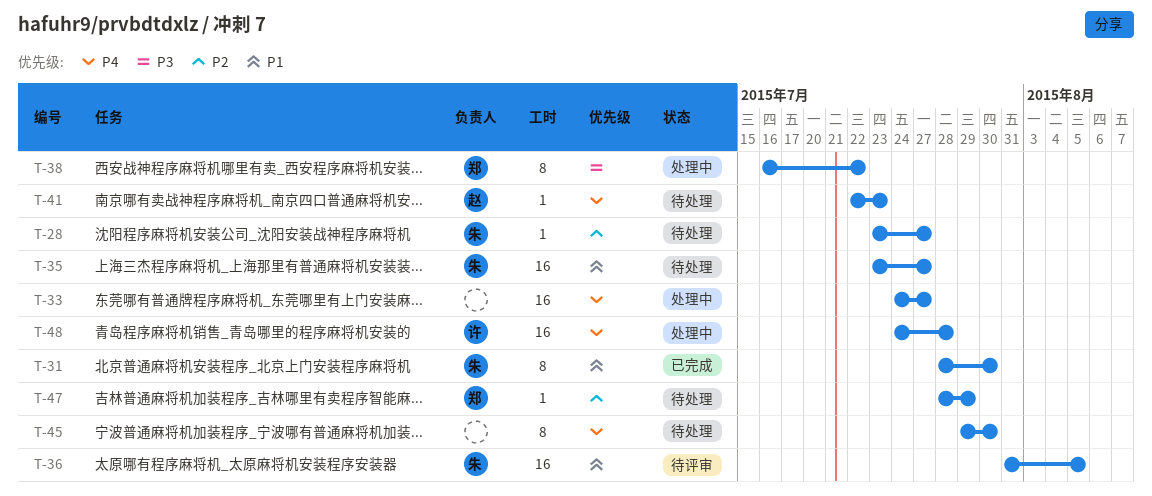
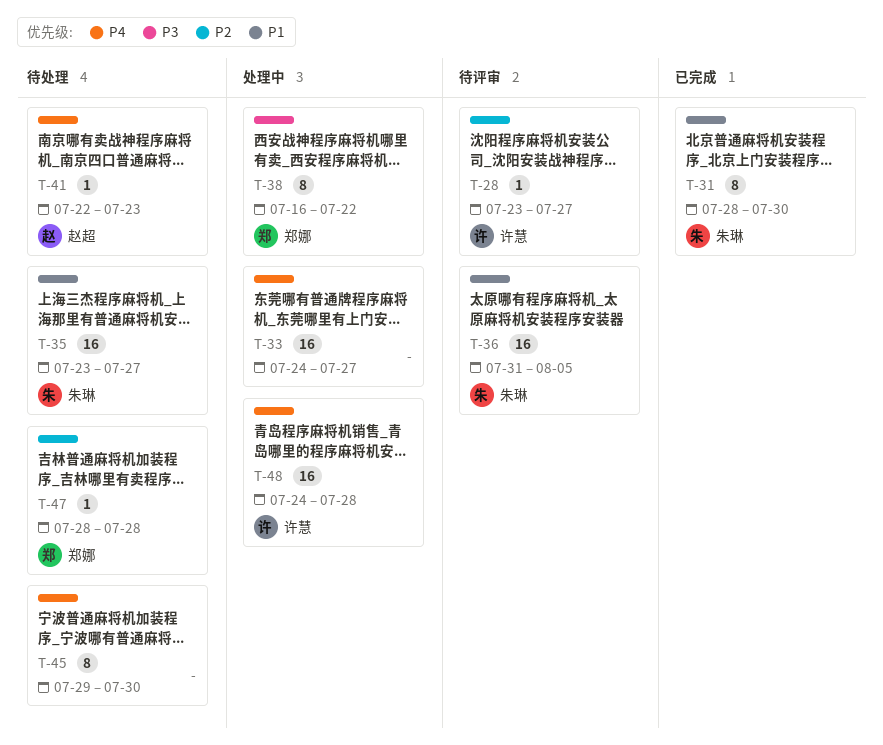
T-28, status: 待处理 -> 待评审
T-28, owner: 朱琳 -> 许慧
T-47, due: Jul 29 -> Jul 28

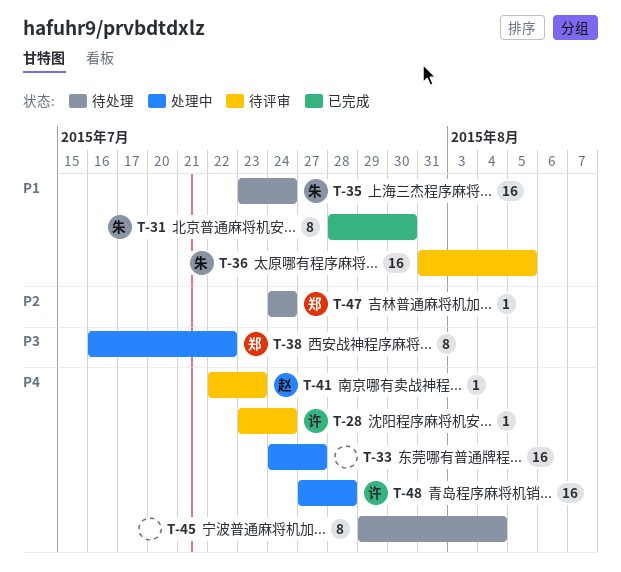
T-28, priority: P2 -> P4
T-28, due: Jul 27 -> Jul 24
T-35, due: Jul 27 -> Jul 24
T-41, status: 待处理 -> 待评审
T-45, due: Jul 30 -> Aug 4
T-47, start: Jul 28 -> Jul 24
T-47, due: Jul 28 -> Jul 24
T-48, start: Jul 24 -> Jul 27

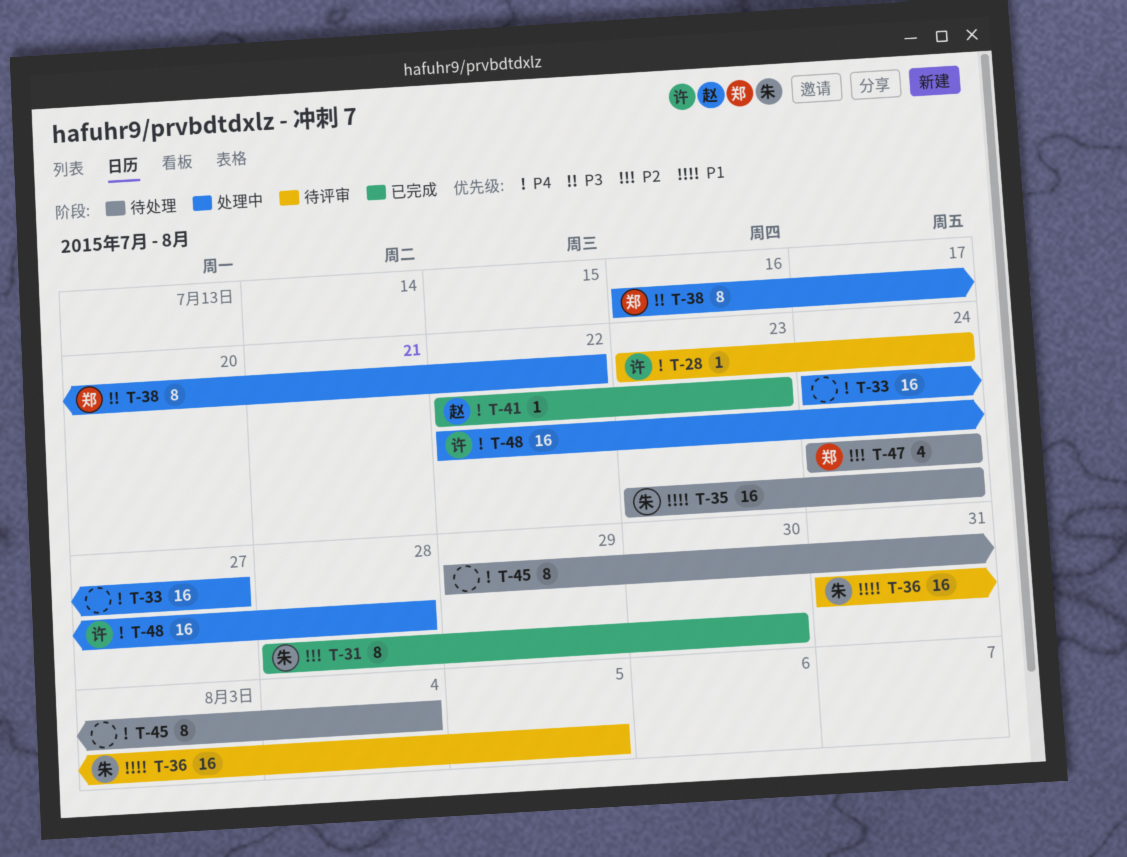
T-31, priority: P1 -> P2
T-41, status: 待评审 -> 已完成
T-47, estimate: 1 -> 4
T-48, start: Jul 27 -> Jul 22

